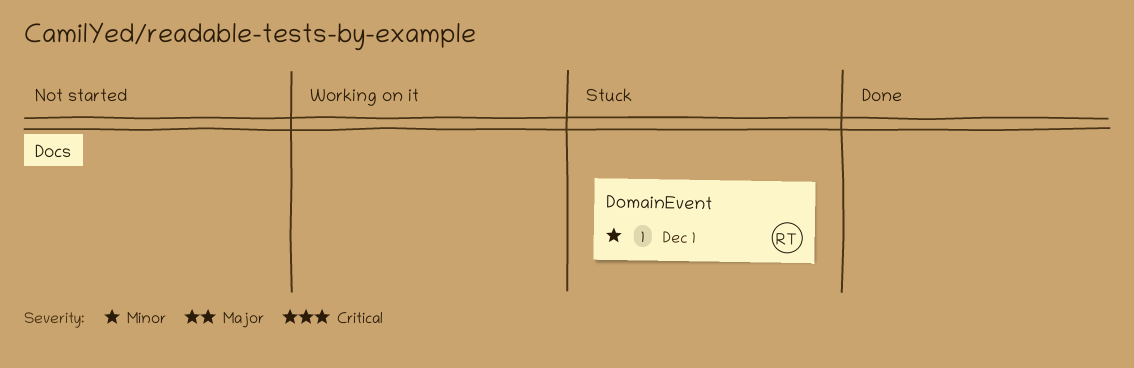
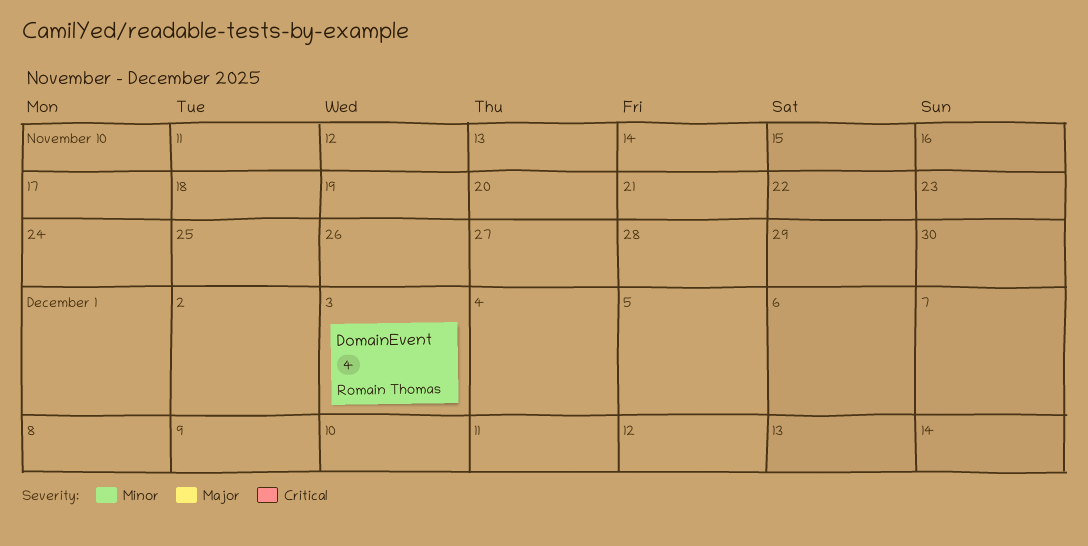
DomainEvent, estimate: 1 -> 4
DomainEvent, due: Dec 1 -> Dec 3

